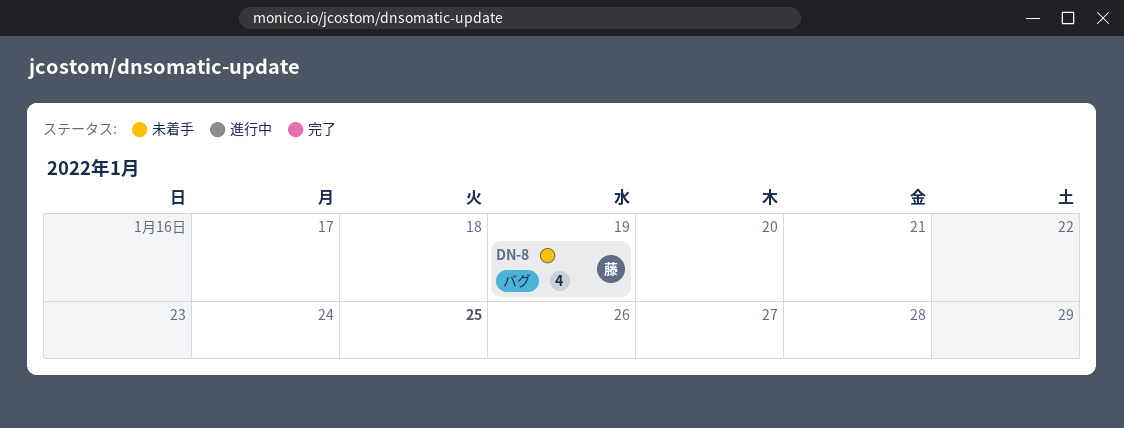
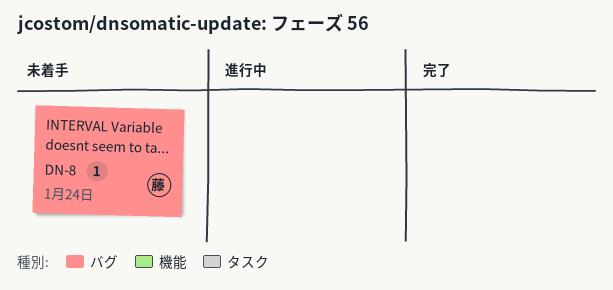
DN-8, estimate: 4 -> 1
DN-8, due: Jan 19 -> Jan 24

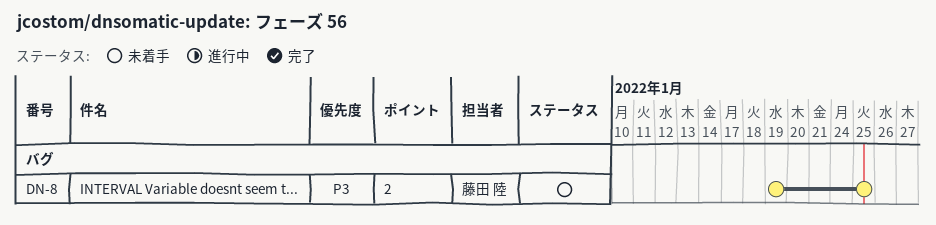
DN-8, estimate: 1 -> 2
DN-8, due: Jan 24 -> Jan 25

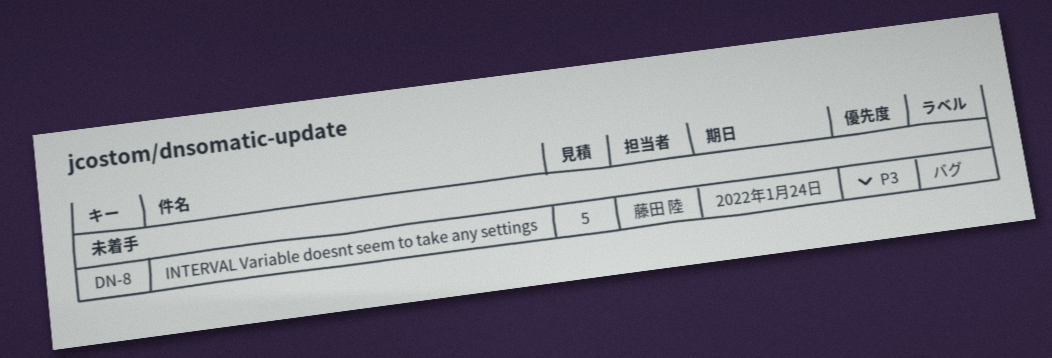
DN-8, estimate: 2 -> 5
DN-8, due: Jan 25 -> Jan 24

